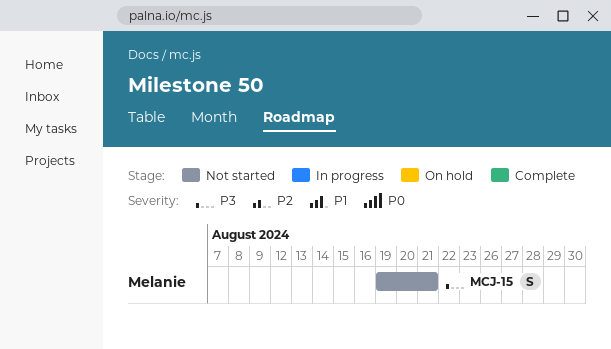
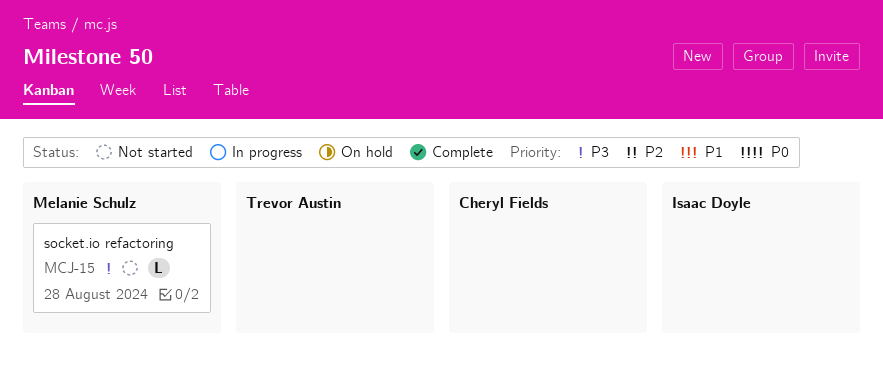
MCJ-15, estimate: S -> L
MCJ-15, due: Aug 21 -> Aug 28

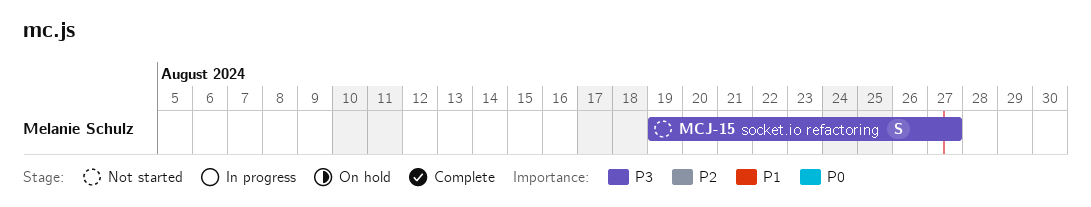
MCJ-15, estimate: L -> S
MCJ-15, due: Aug 28 -> Aug 27

